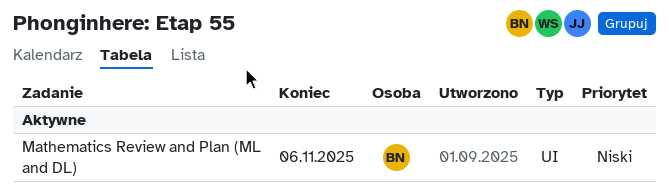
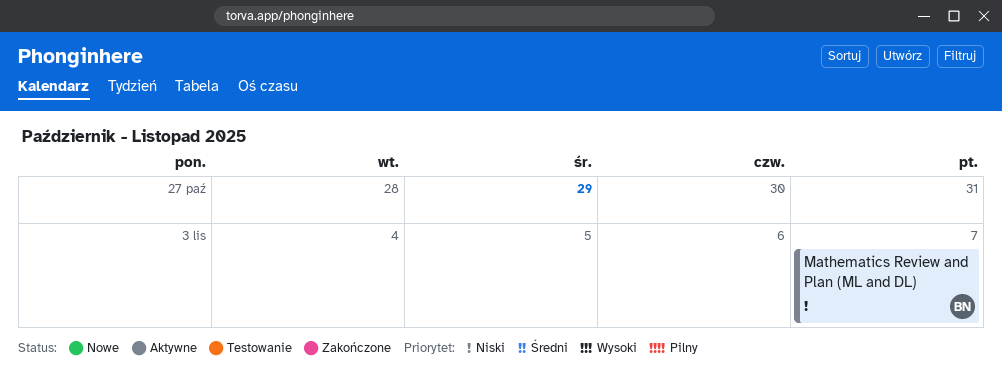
Mathematics Review and Plan (ML and DL), due: Nov 6 -> Nov 7

